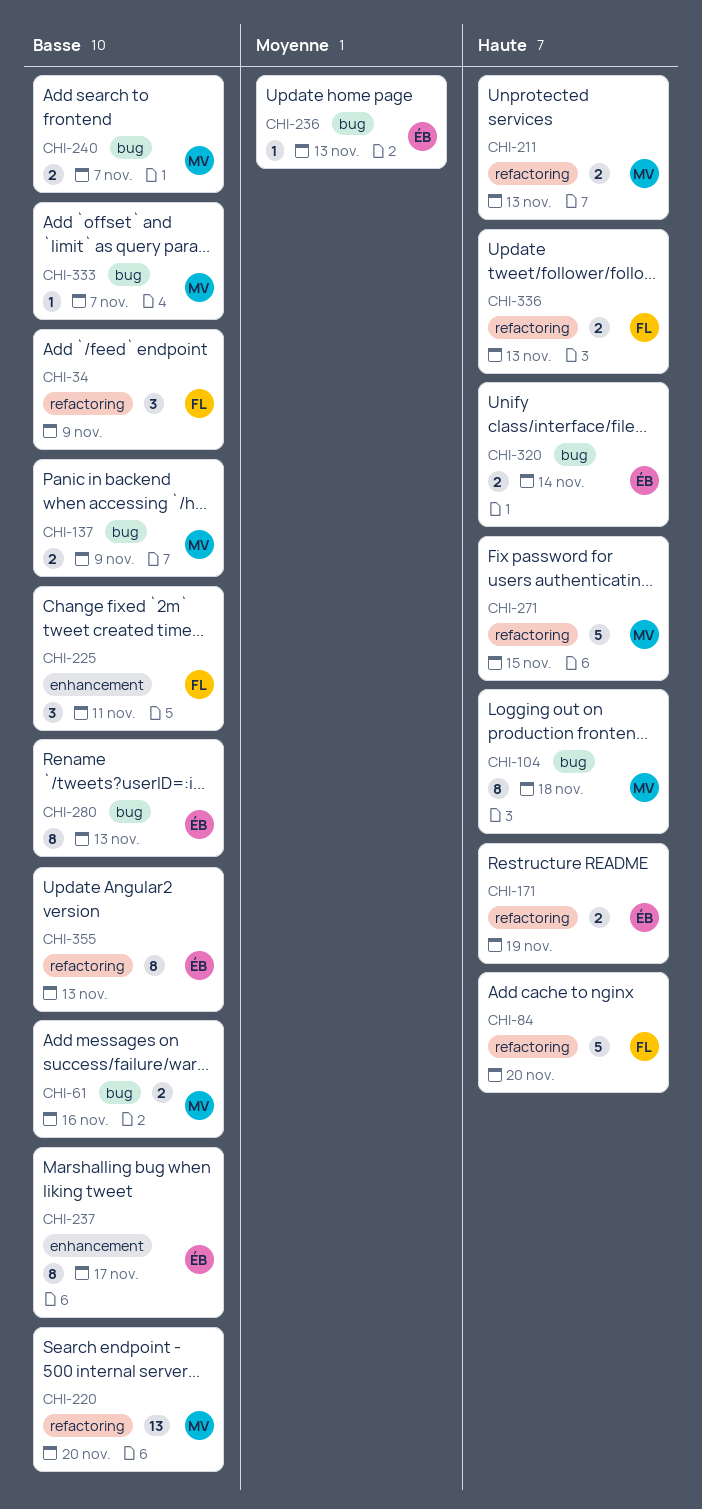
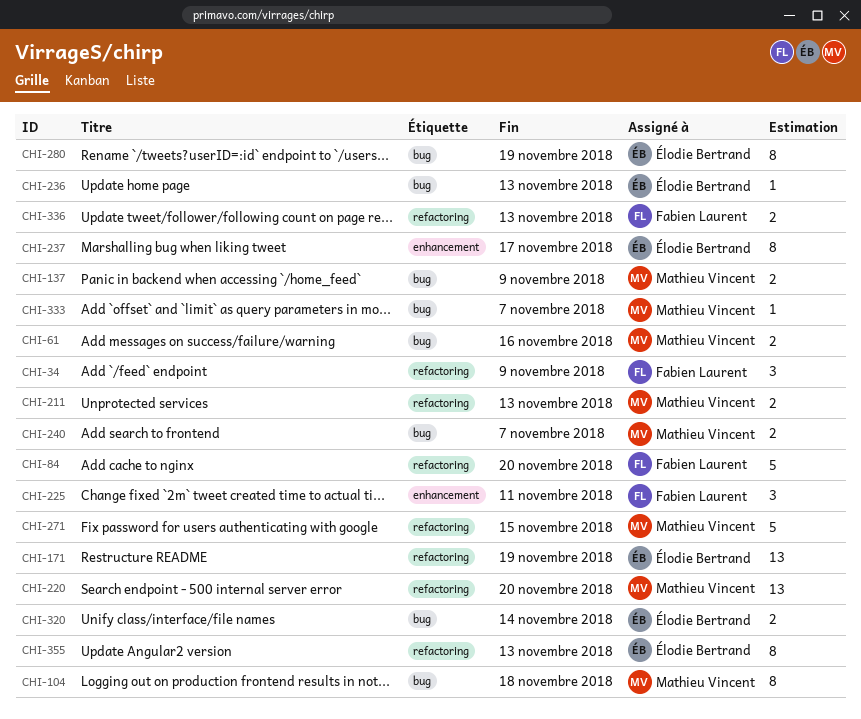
CHI-171, estimate: 2 -> 13
CHI-280, due: Nov 13 -> Nov 19

